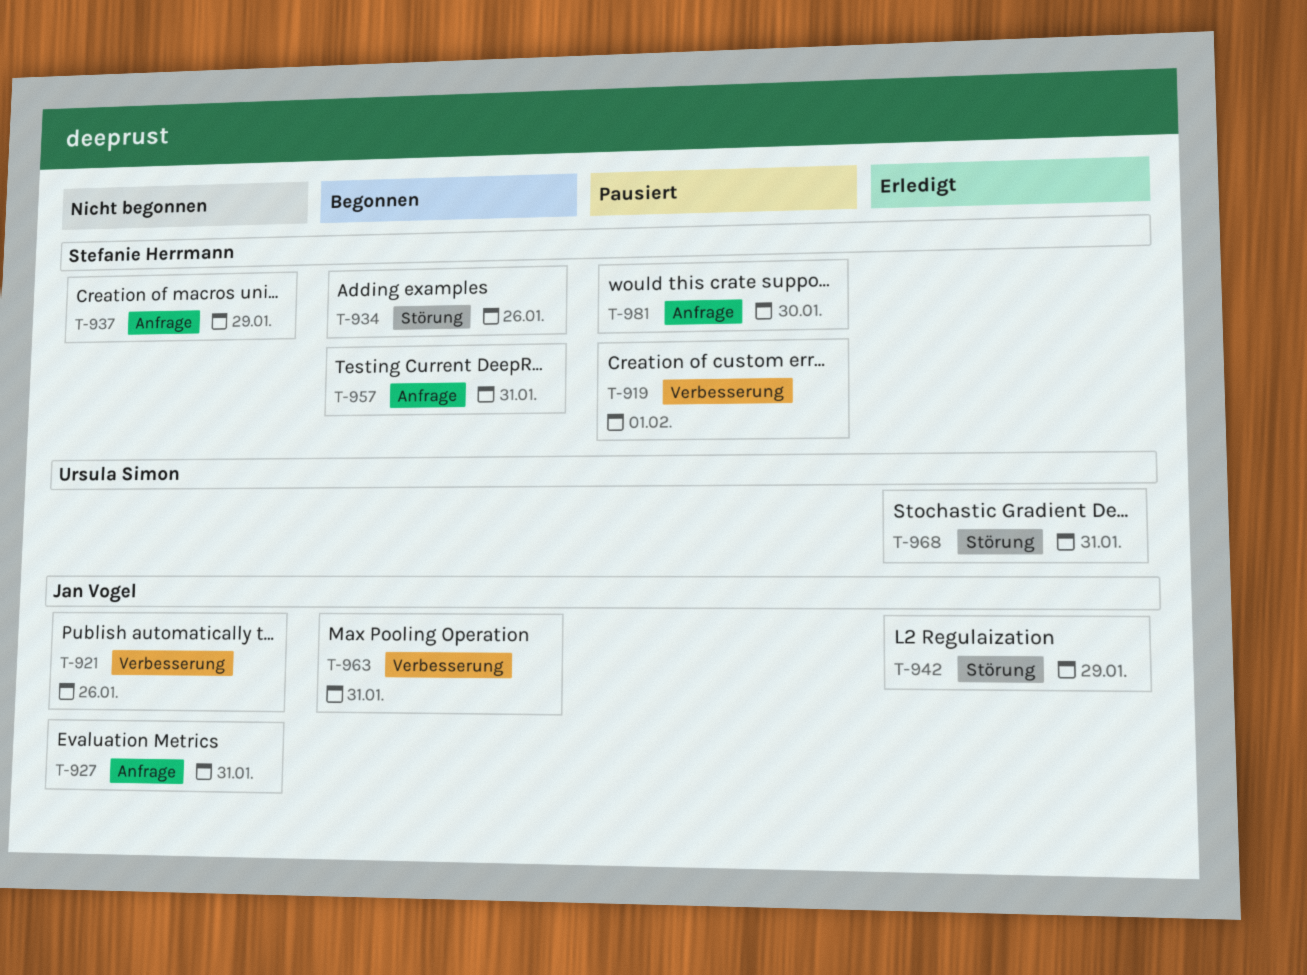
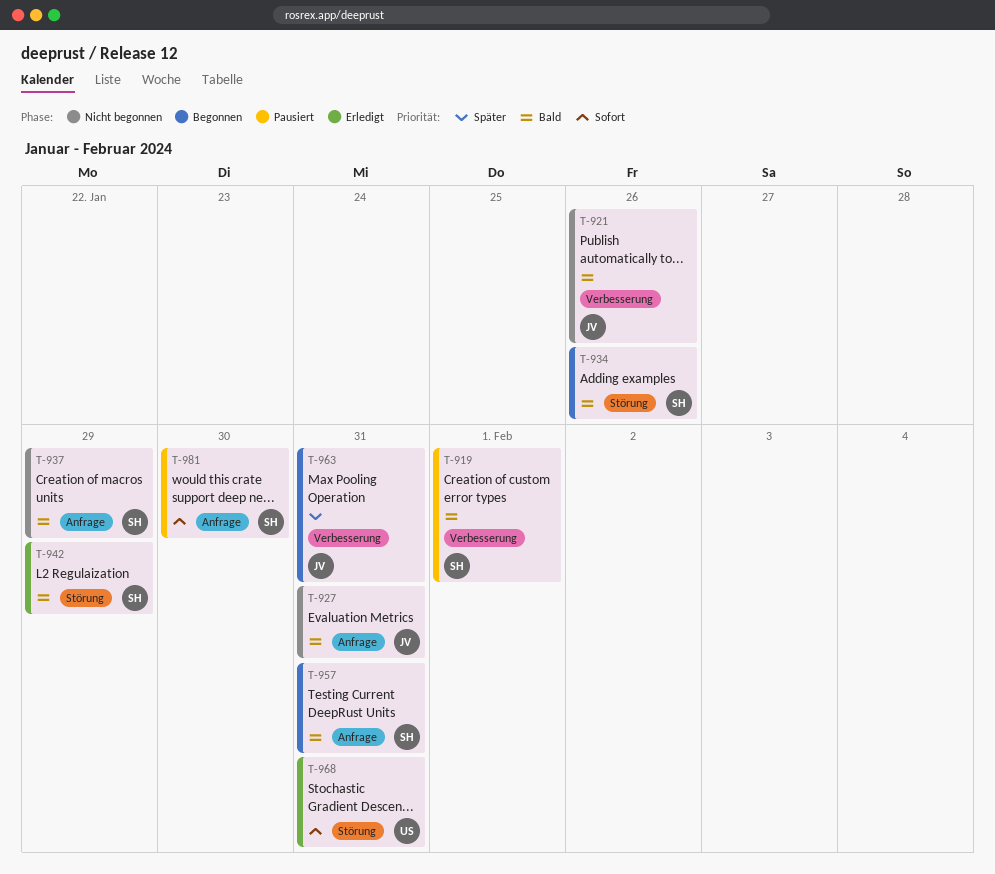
T-942, owner: Jan Vogel -> Stefanie Herrmann

